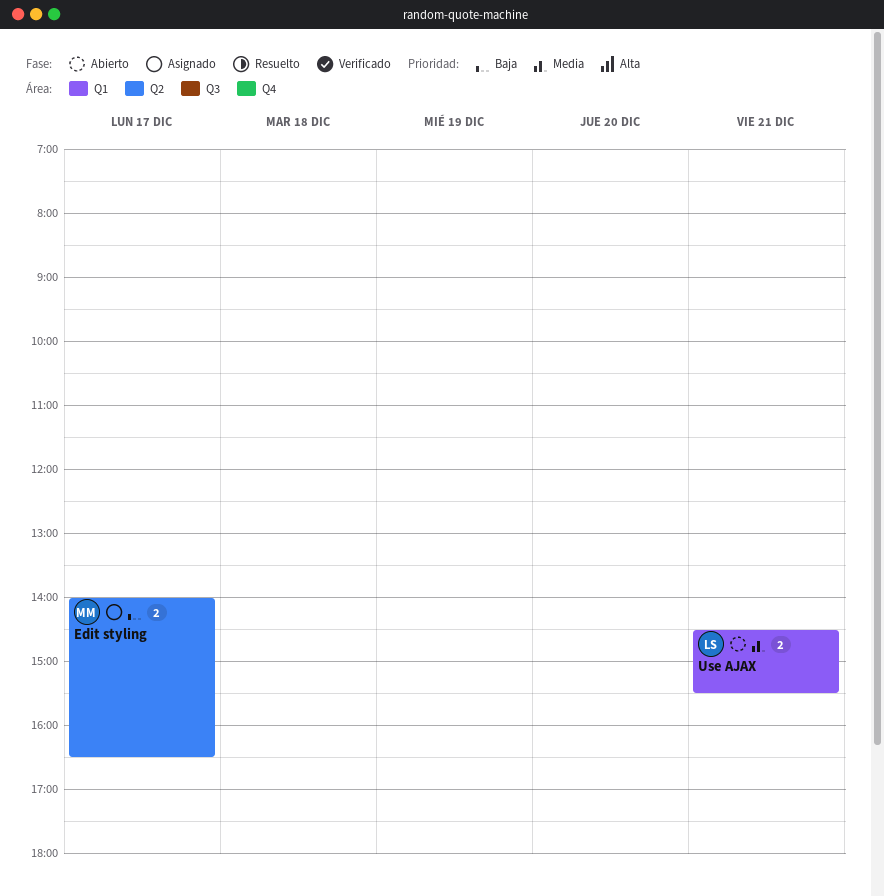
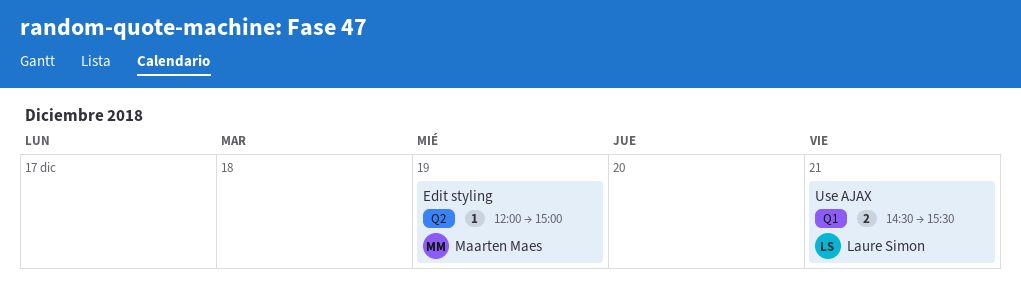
Edit styling, estimate: 2 -> 1
Edit styling, day: Dec 17 -> Dec 19
Edit styling, begins: 14:00 -> 12:00
Edit styling, ends: 16:30 -> 15:00

